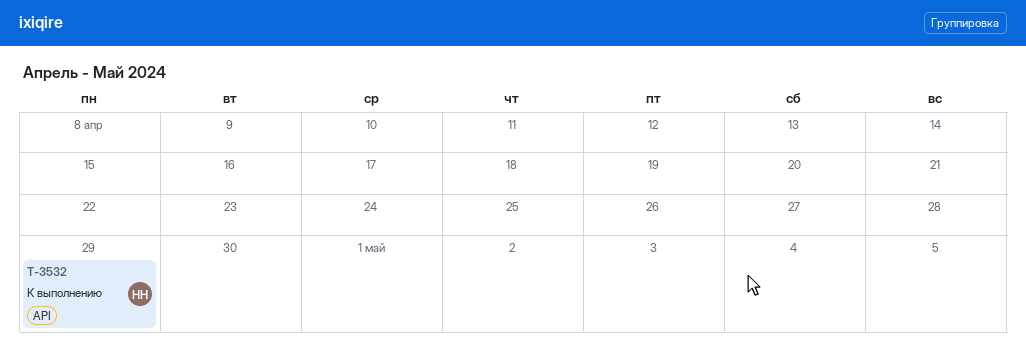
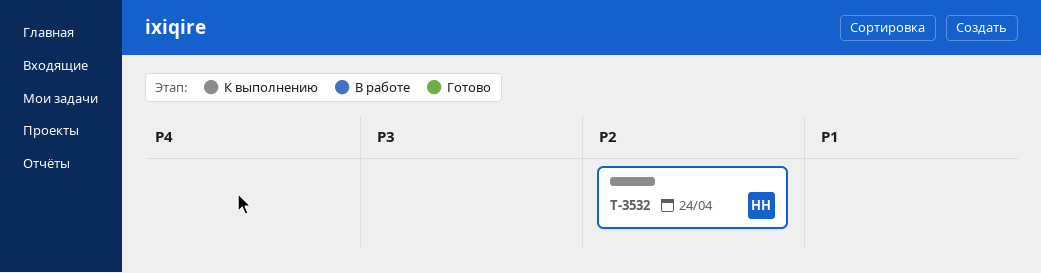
T-3532, due: Apr 29 -> Apr 24

